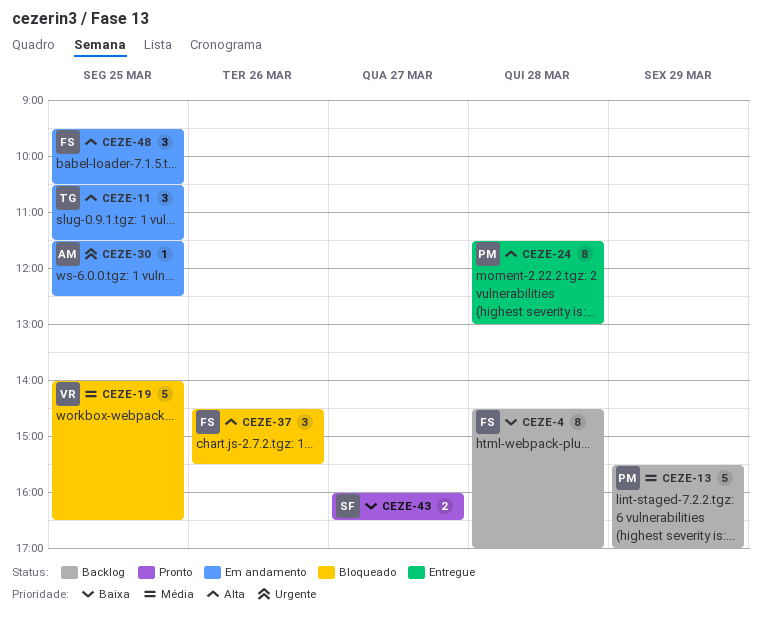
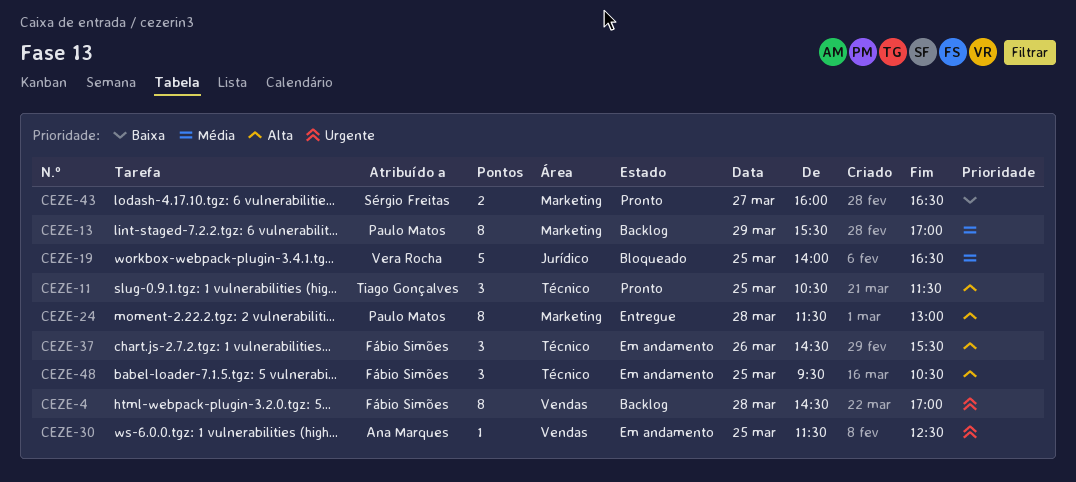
CEZE-4, priority: Baixa -> Urgente
CEZE-11, status: Em andamento -> Pronto
CEZE-13, estimate: 5 -> 8
CEZE-37, status: Bloqueado -> Em andamento

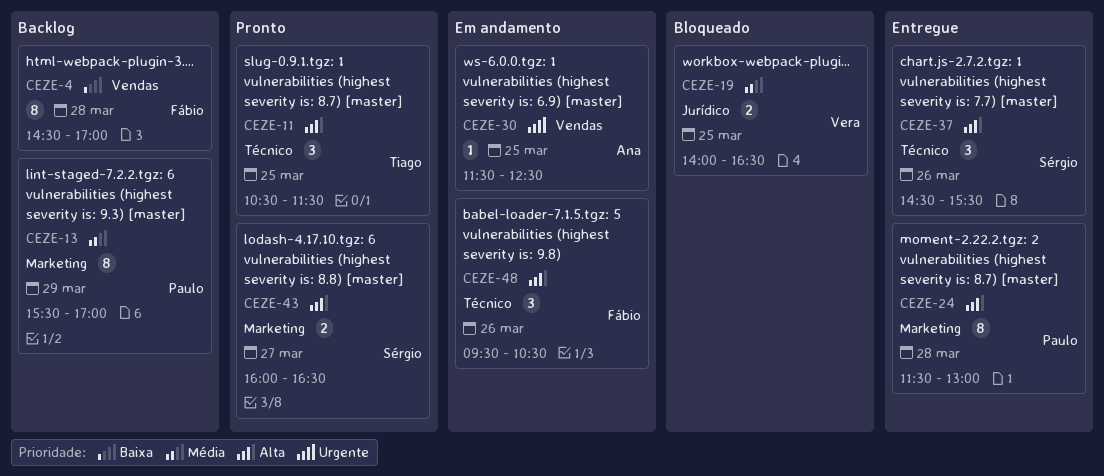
CEZE-4, priority: Urgente -> Baixa
CEZE-19, estimate: 5 -> 2
CEZE-37, status: Em andamento -> Entregue
CEZE-37, owner: Fábio Simões -> Sérgio Freitas
CEZE-43, priority: Baixa -> Alta
CEZE-48, day: Mar 25 -> Mar 26

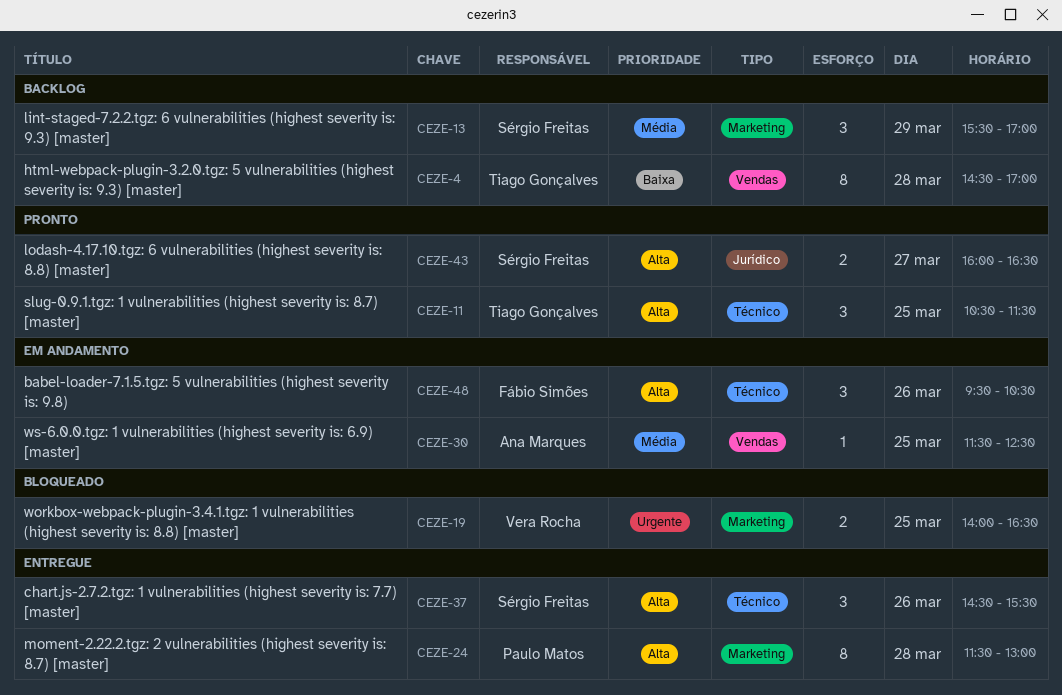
CEZE-4, owner: Fábio Simões -> Tiago Gonçalves
CEZE-13, owner: Paulo Matos -> Sérgio Freitas
CEZE-13, estimate: 8 -> 3
CEZE-19, priority: Média -> Urgente
CEZE-19, label: Jurídico -> Marketing
CEZE-30, priority: Urgente -> Média
CEZE-43, label: Marketing -> Jurídico

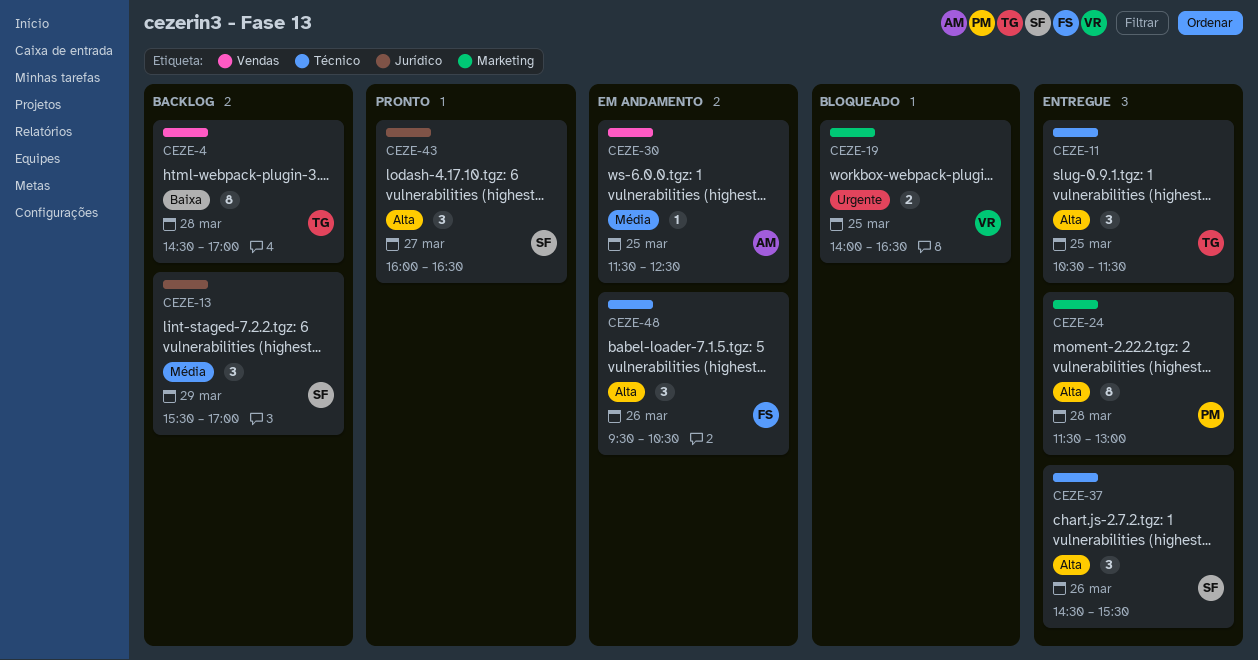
CEZE-11, status: Pronto -> Entregue
CEZE-13, label: Marketing -> Jurídico
CEZE-43, estimate: 2 -> 3

